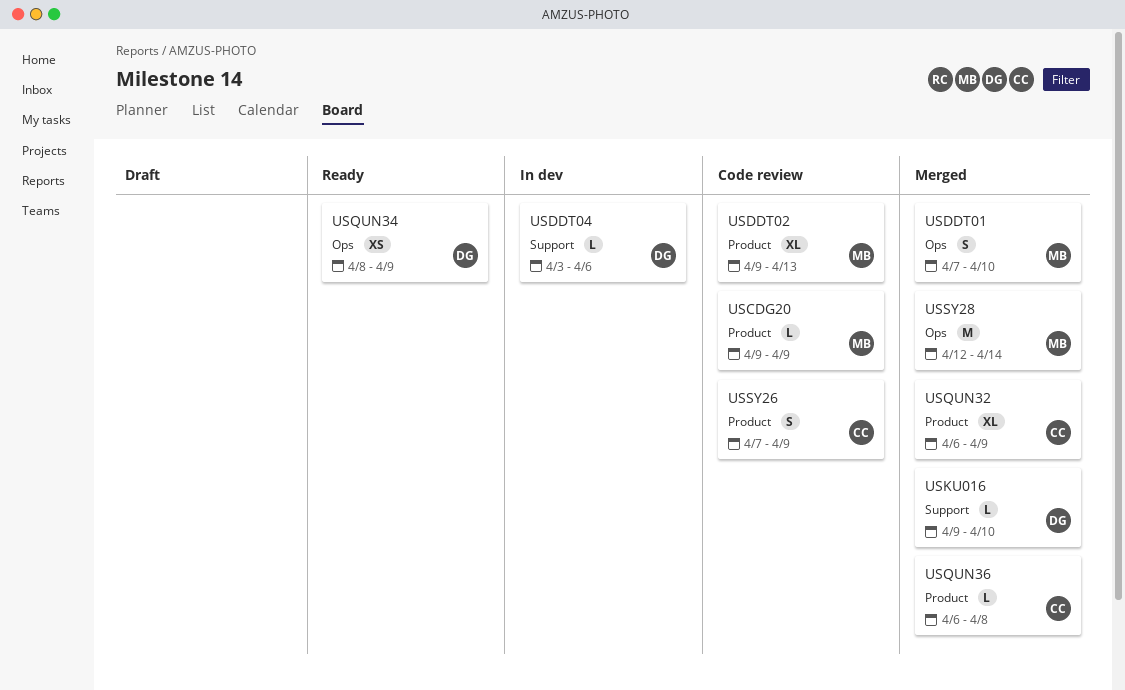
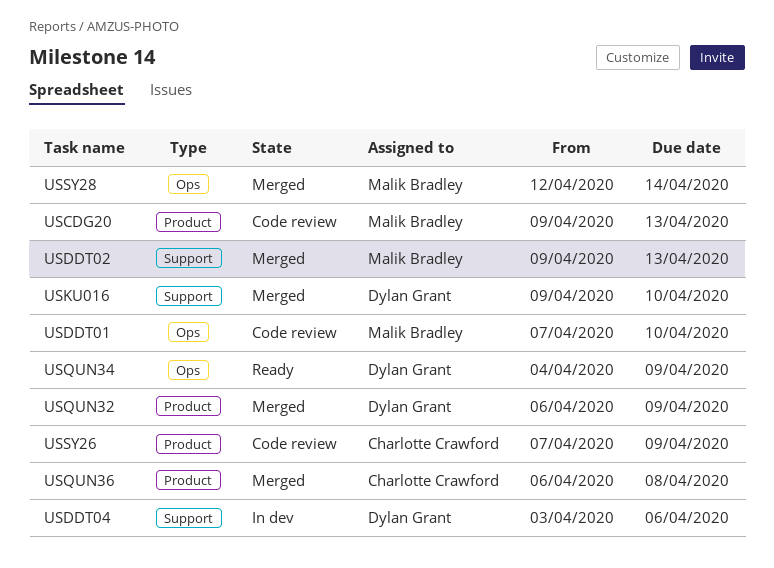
USCDG20, due: Apr 9 -> Apr 13
USDDT01, status: Merged -> Code review
USDDT02, status: Code review -> Merged
USDDT02, label: Product -> Support
USQUN32, owner: Charlotte Crawford -> Dylan Grant
USQUN34, start: Apr 8 -> Apr 4

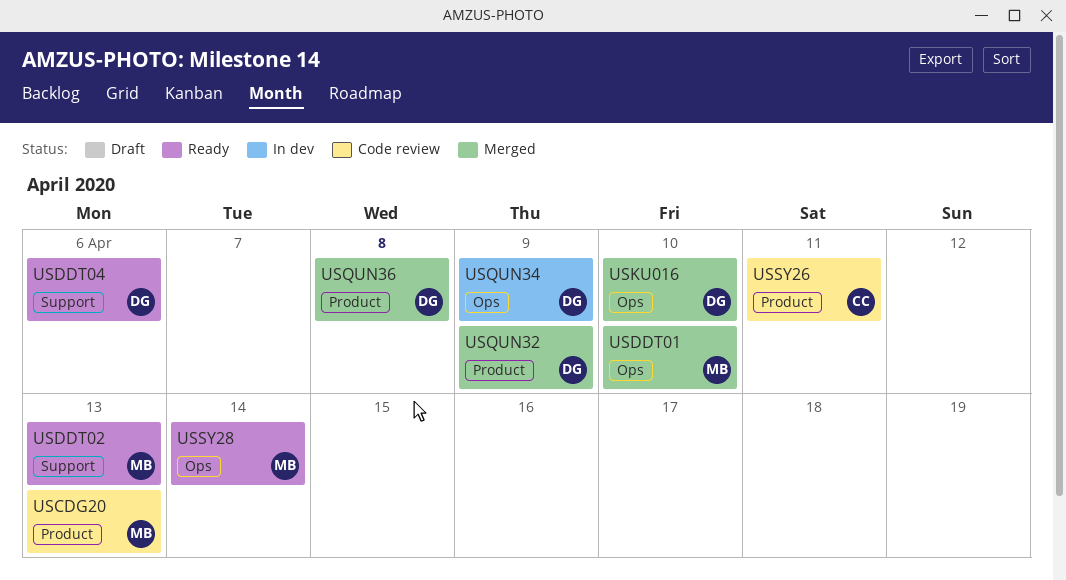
USDDT01, status: Code review -> Merged
USDDT02, status: Merged -> Ready
USDDT04, status: In dev -> Ready
USKU016, label: Support -> Ops
USQUN34, status: Ready -> In dev
USQUN36, owner: Charlotte Crawford -> Dylan Grant
USSY26, due: Apr 9 -> Apr 11
USSY28, status: Merged -> Ready

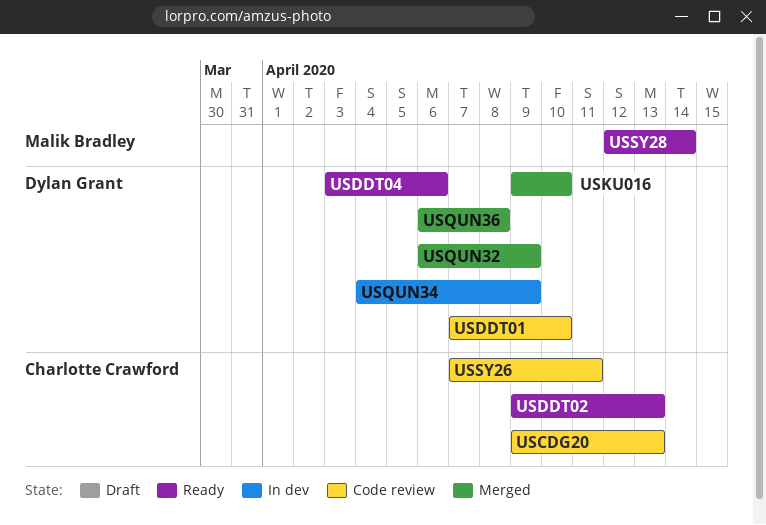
USCDG20, owner: Malik Bradley -> Charlotte Crawford
USDDT01, status: Merged -> Code review
USDDT01, owner: Malik Bradley -> Dylan Grant
USDDT02, owner: Malik Bradley -> Charlotte Crawford

